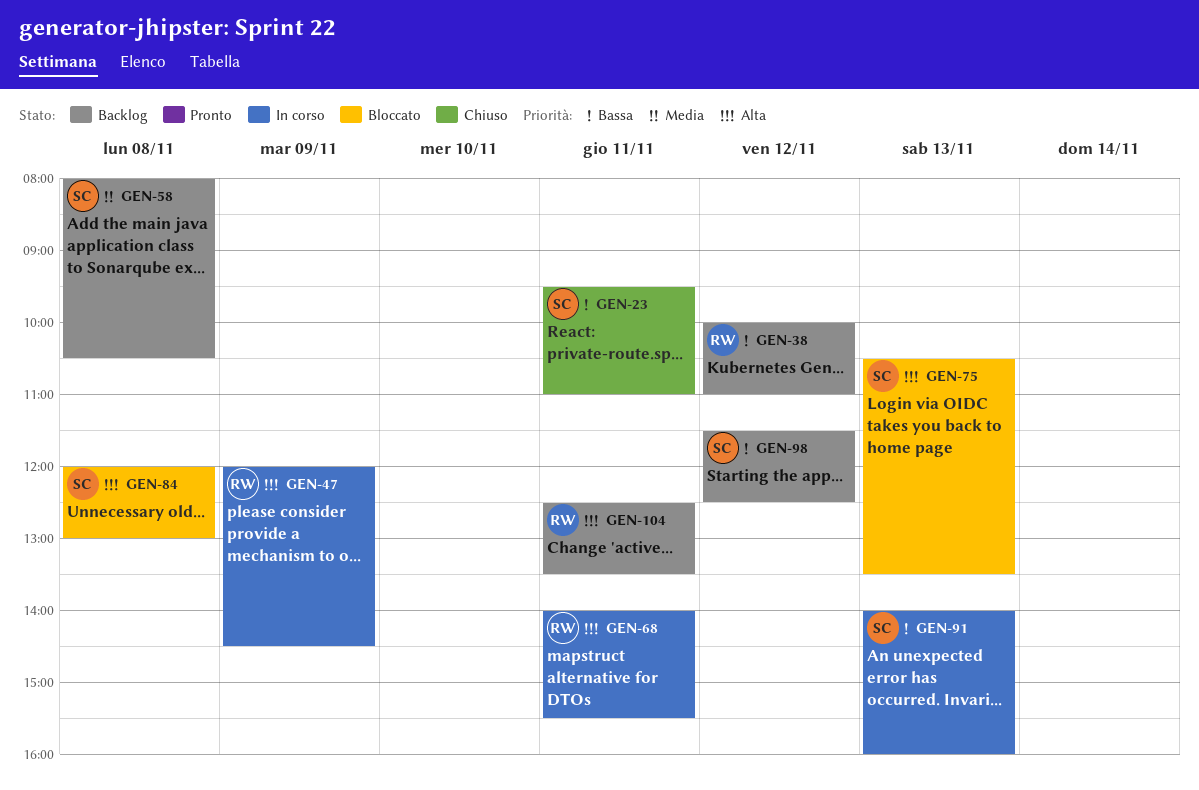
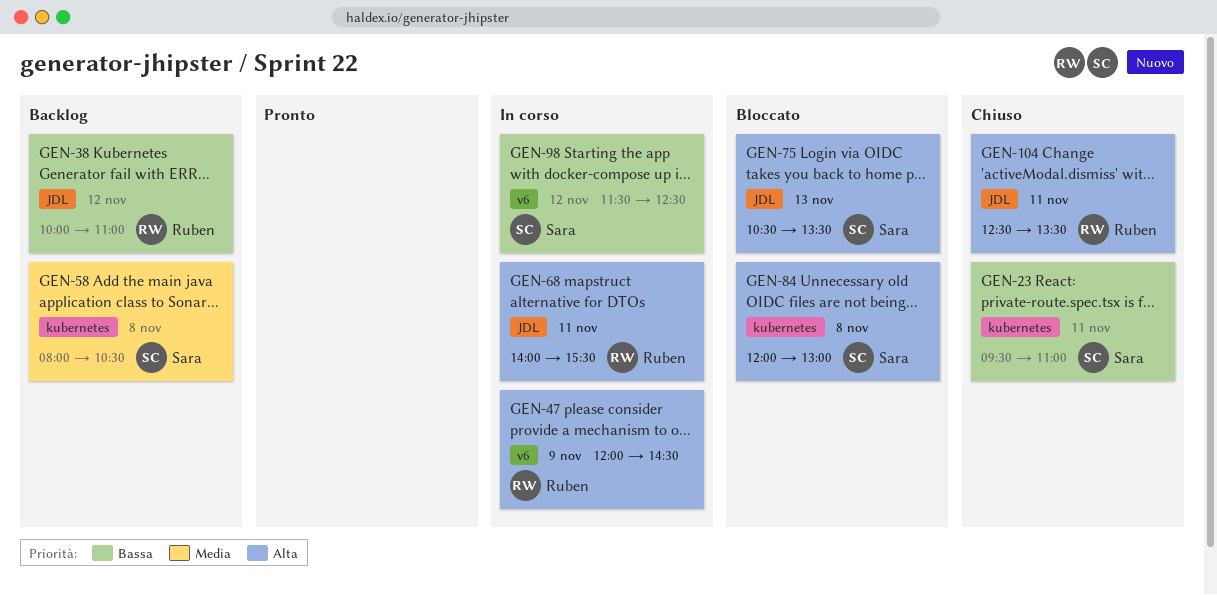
GEN-91: present -> none
GEN-98, status: Backlog -> In corso
GEN-104, status: Backlog -> Chiuso

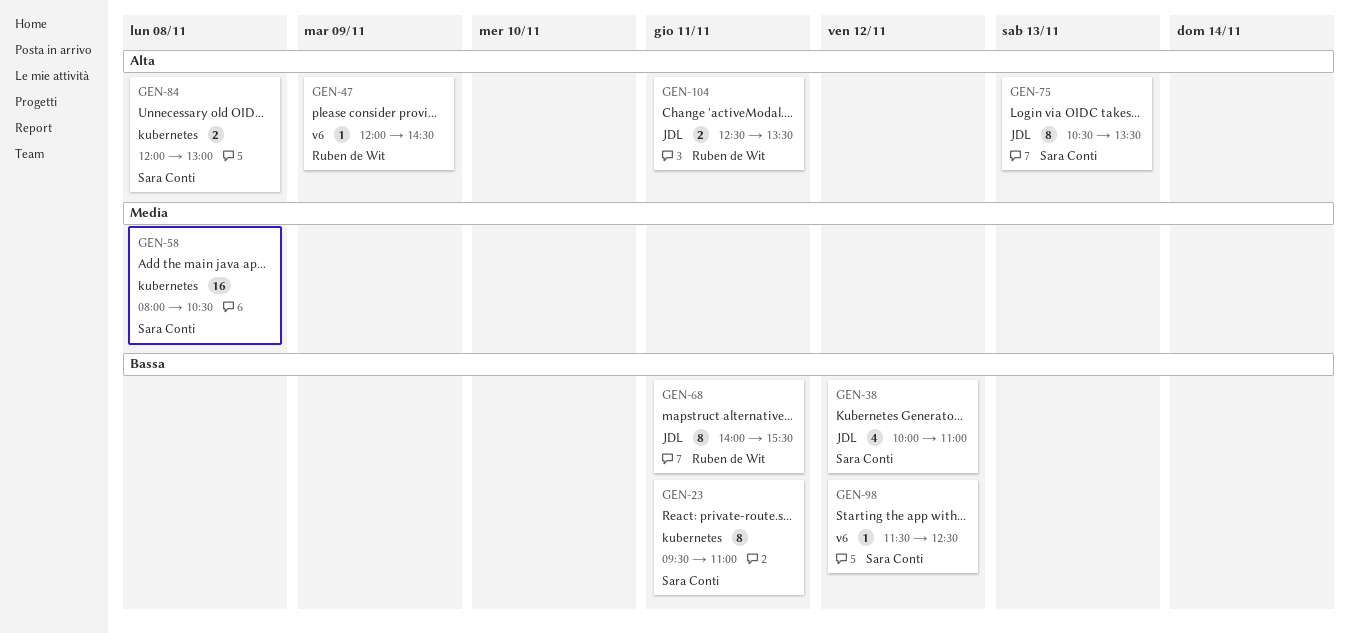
GEN-38, owner: Ruben de Wit -> Sara Conti
GEN-68, priority: Alta -> Bassa

